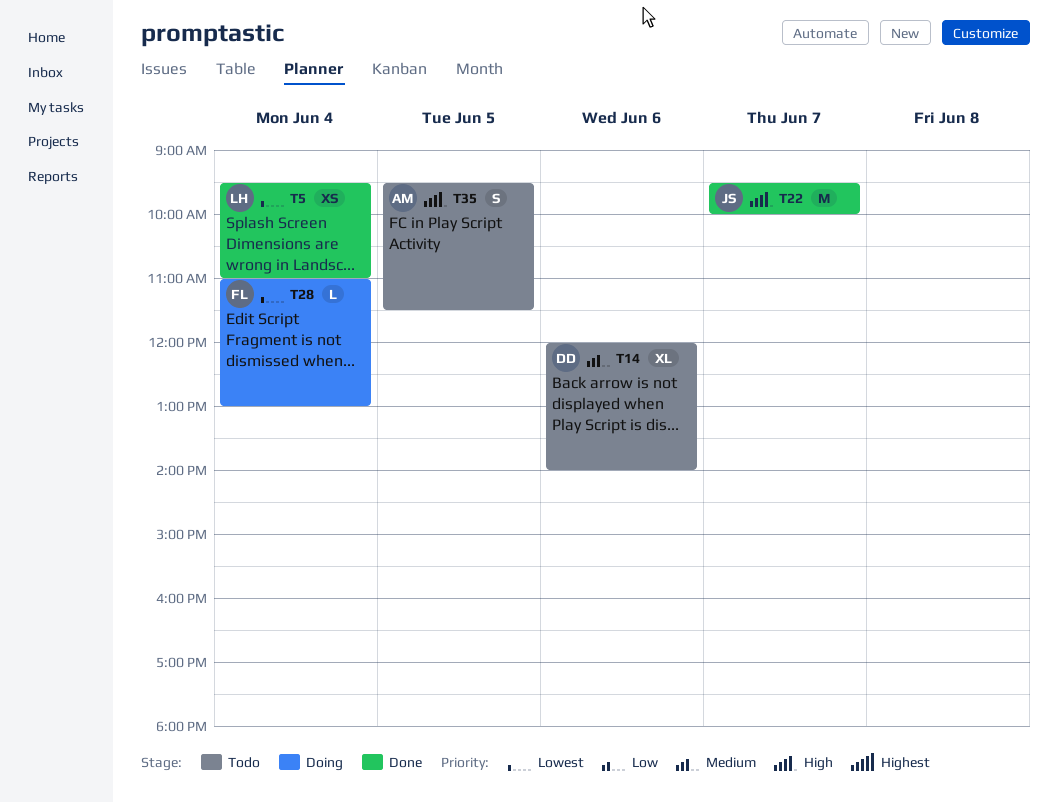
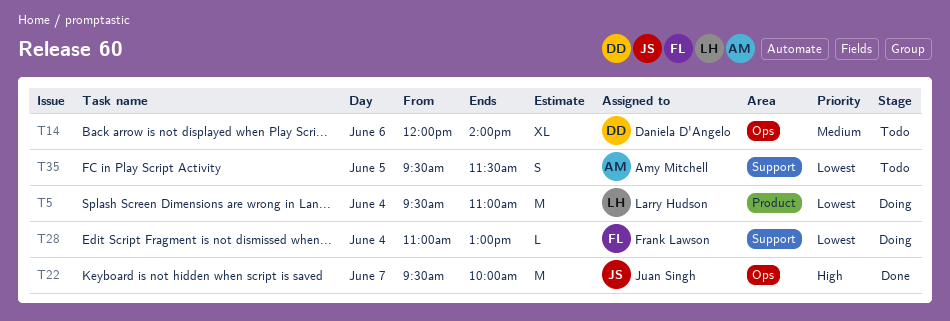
T5, status: Done -> Doing
T5, estimate: XS -> M
T35, priority: High -> Lowest

